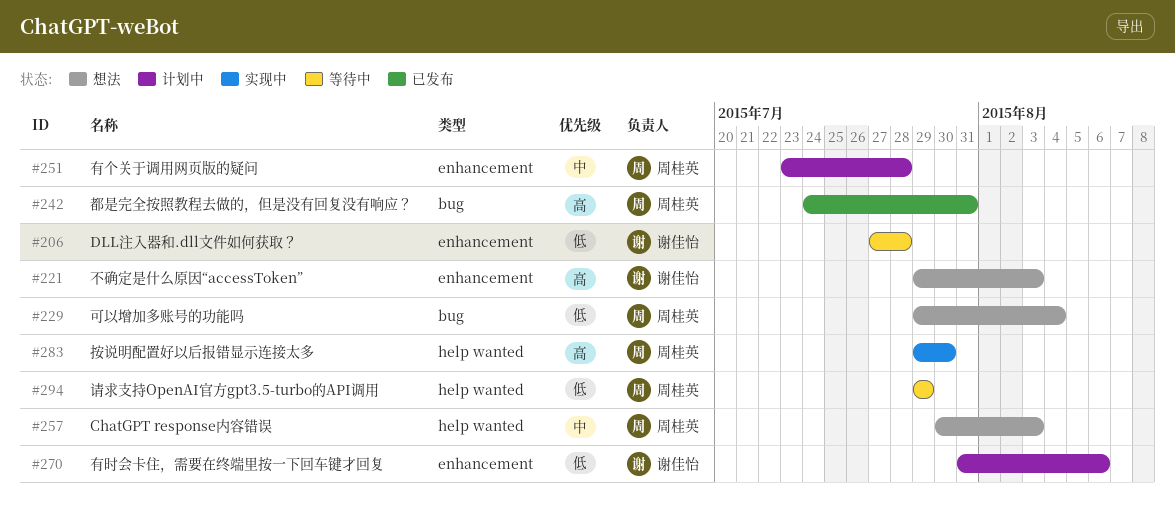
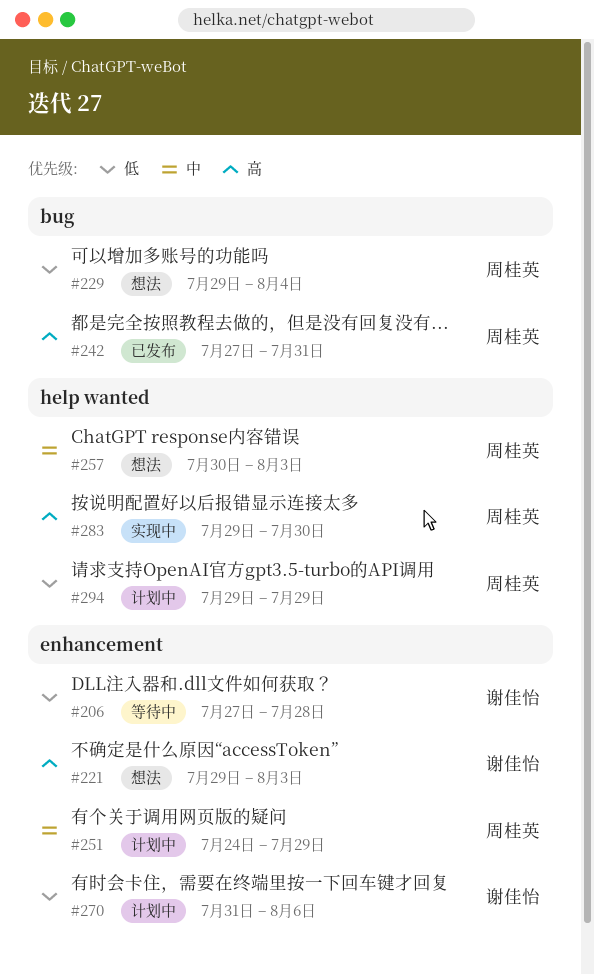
#242, start: Jul 24 -> Jul 27
#251, start: Jul 23 -> Jul 24
#251, due: Jul 28 -> Jul 29
#294, status: 等待中 -> 计划中

